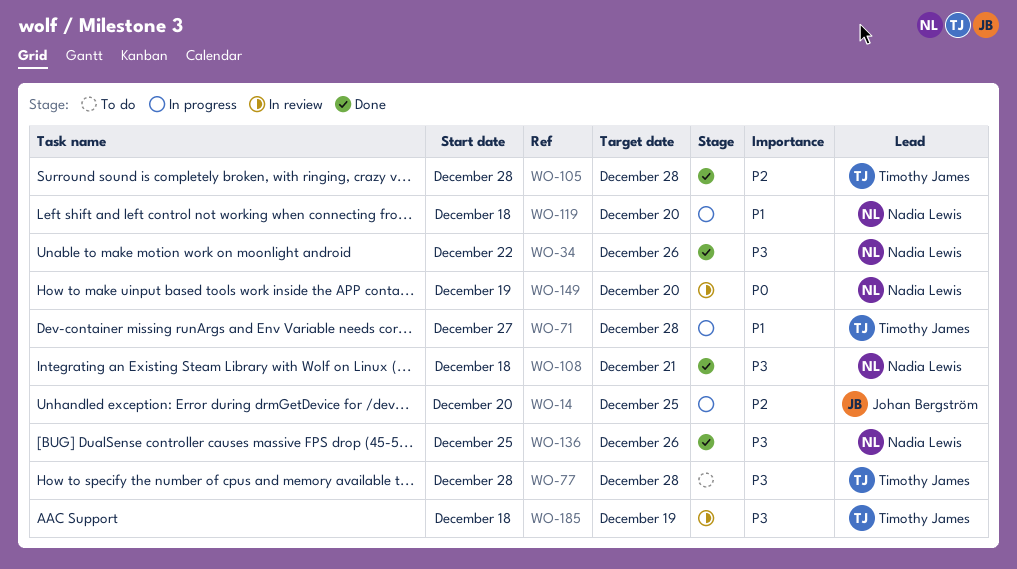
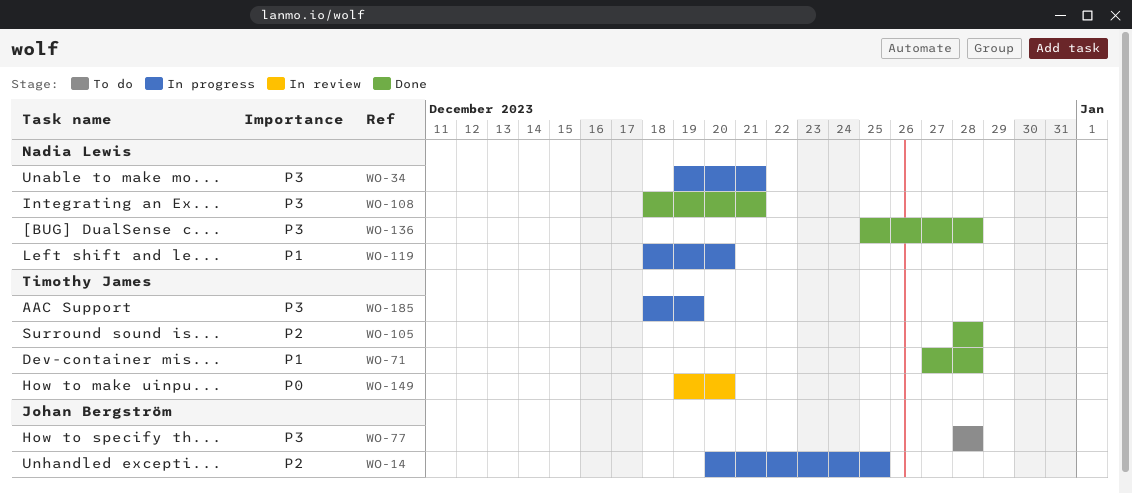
WO-34, status: Done -> In progress
WO-34, start: Dec 22 -> Dec 19
WO-34, due: Dec 26 -> Dec 21
WO-71, status: In progress -> Done
WO-77, owner: Timothy James -> Johan Bergström
WO-136, due: Dec 26 -> Dec 28
WO-149, owner: Nadia Lewis -> Timothy James
WO-185, status: In review -> In progress

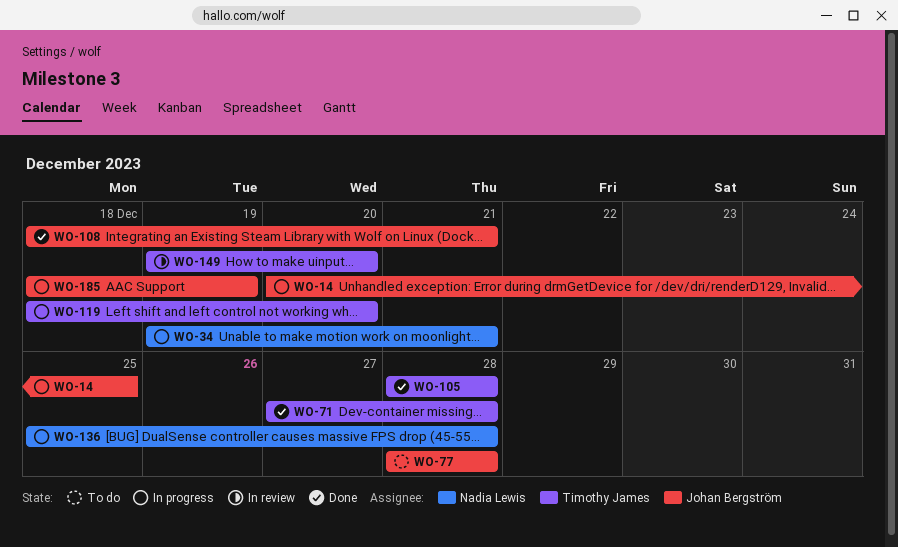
WO-108, owner: Nadia Lewis -> Johan Bergström
WO-119, owner: Nadia Lewis -> Timothy James
WO-136, status: Done -> In progress
WO-185, owner: Timothy James -> Johan Bergström

